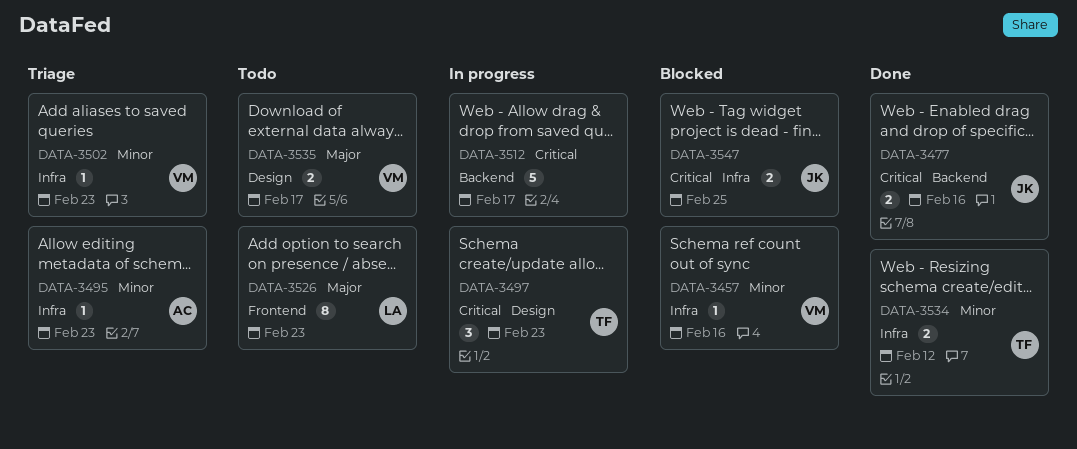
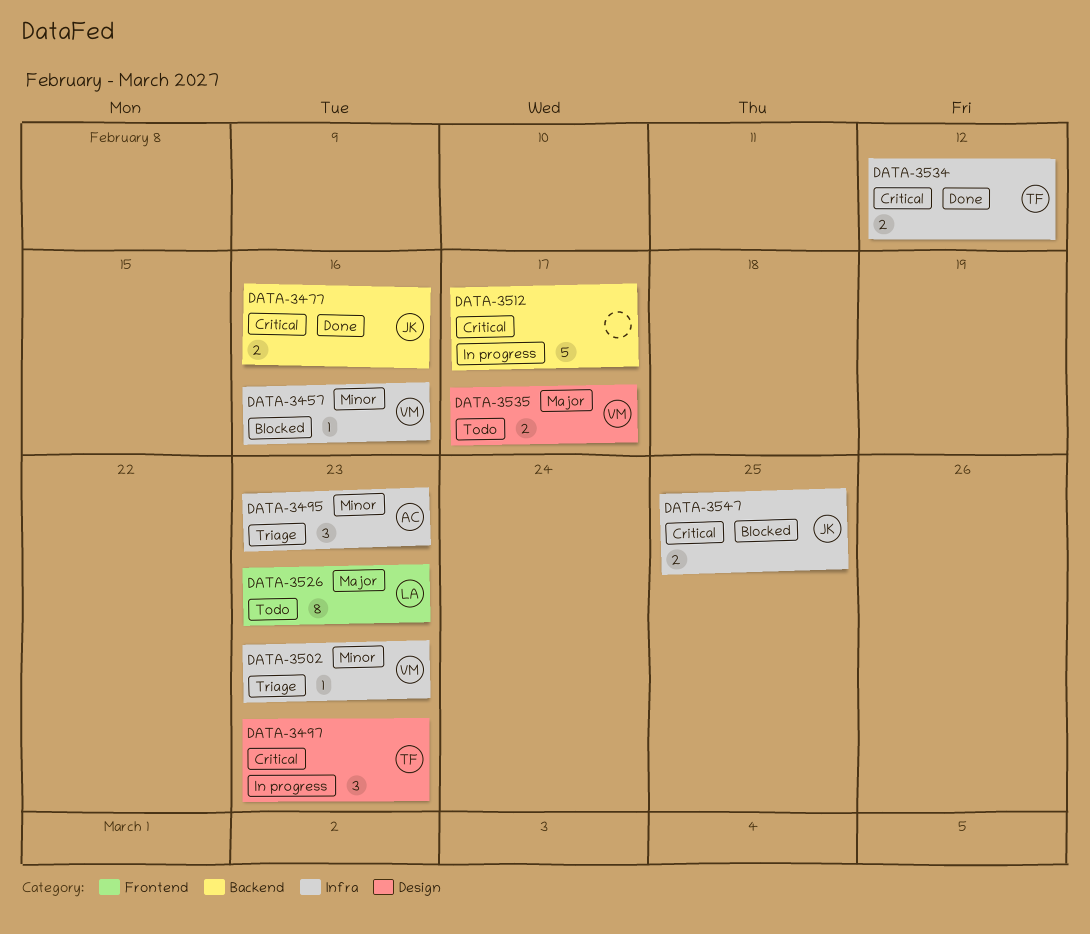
DATA-3495, estimate: 1 -> 3
DATA-3534, priority: Minor -> Critical

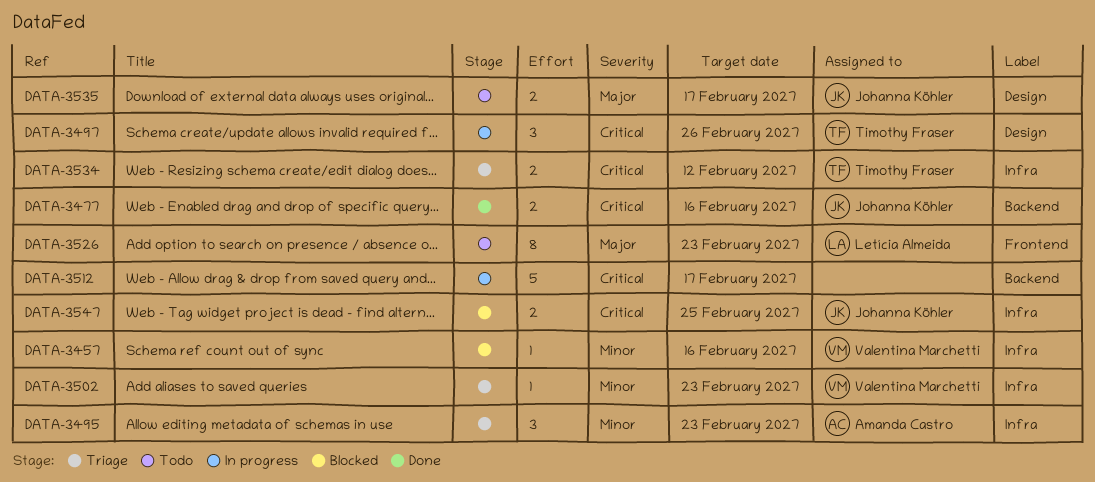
DATA-3497, due: Feb 23 -> Feb 26
DATA-3534, status: Done -> Triage
DATA-3535, owner: Valentina Marchetti -> Johanna Köhler

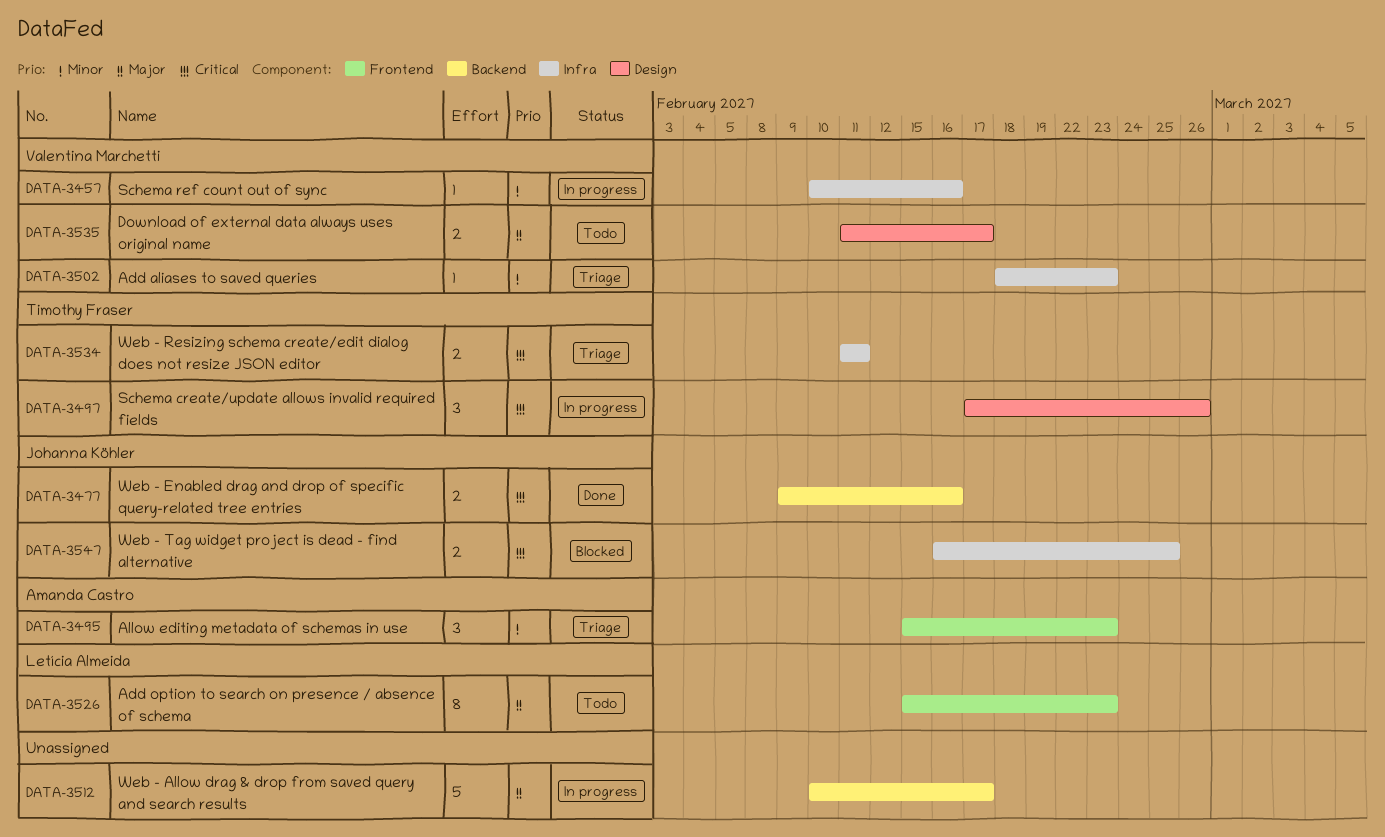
DATA-3457, status: Blocked -> In progress
DATA-3495, label: Infra -> Frontend
DATA-3512, priority: Critical -> Major
DATA-3534, due: Feb 12 -> Feb 11
DATA-3535, owner: Johanna Köhler -> Valentina Marchetti

